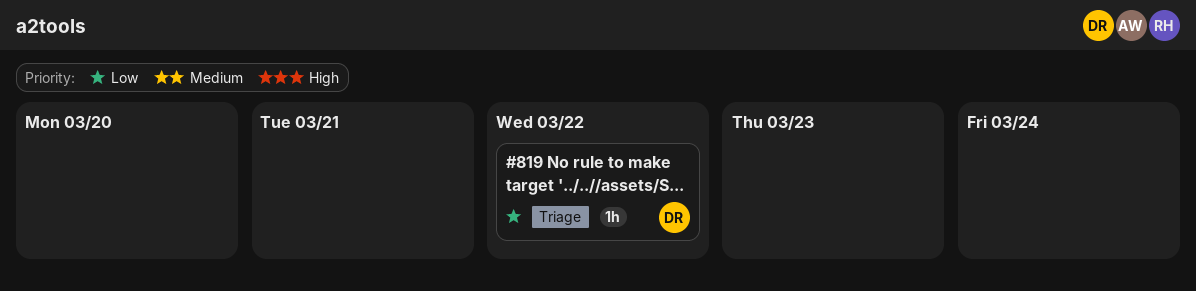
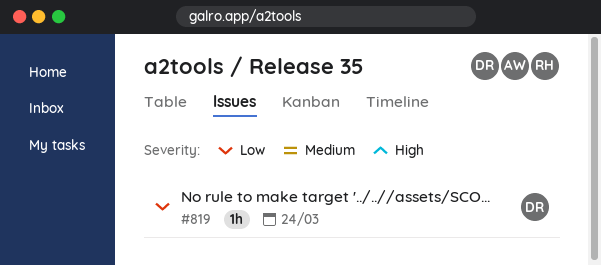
#819, due: Mar 22 -> Mar 24

